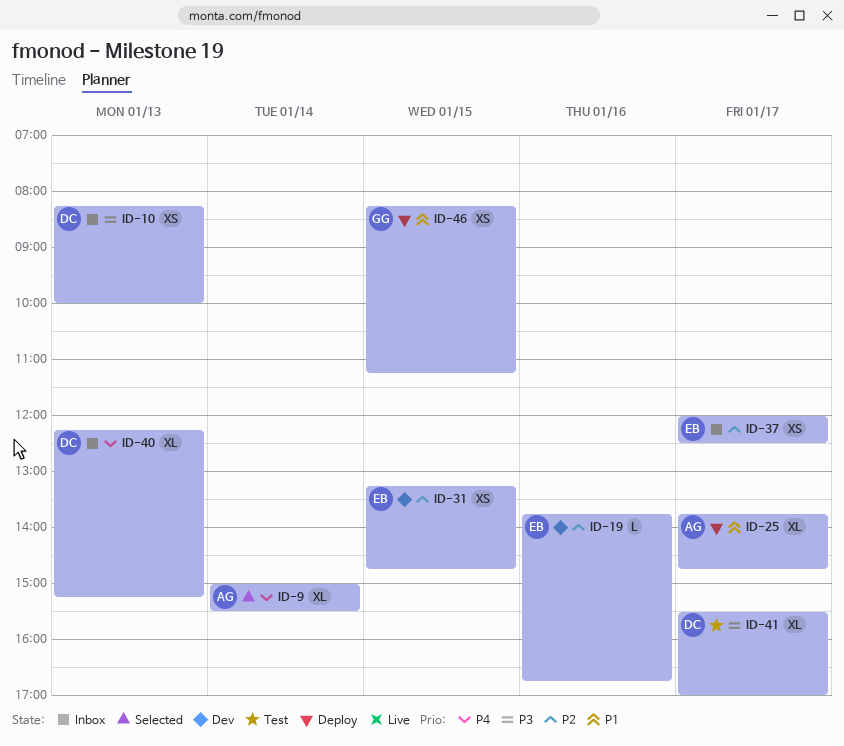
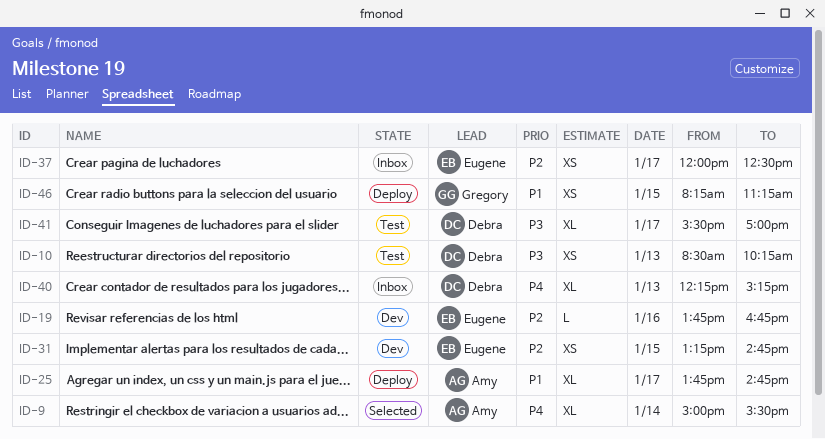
ID-10, status: Inbox -> Test
ID-10, begins: 08:15 -> 08:30
ID-10, ends: 10:00 -> 10:15

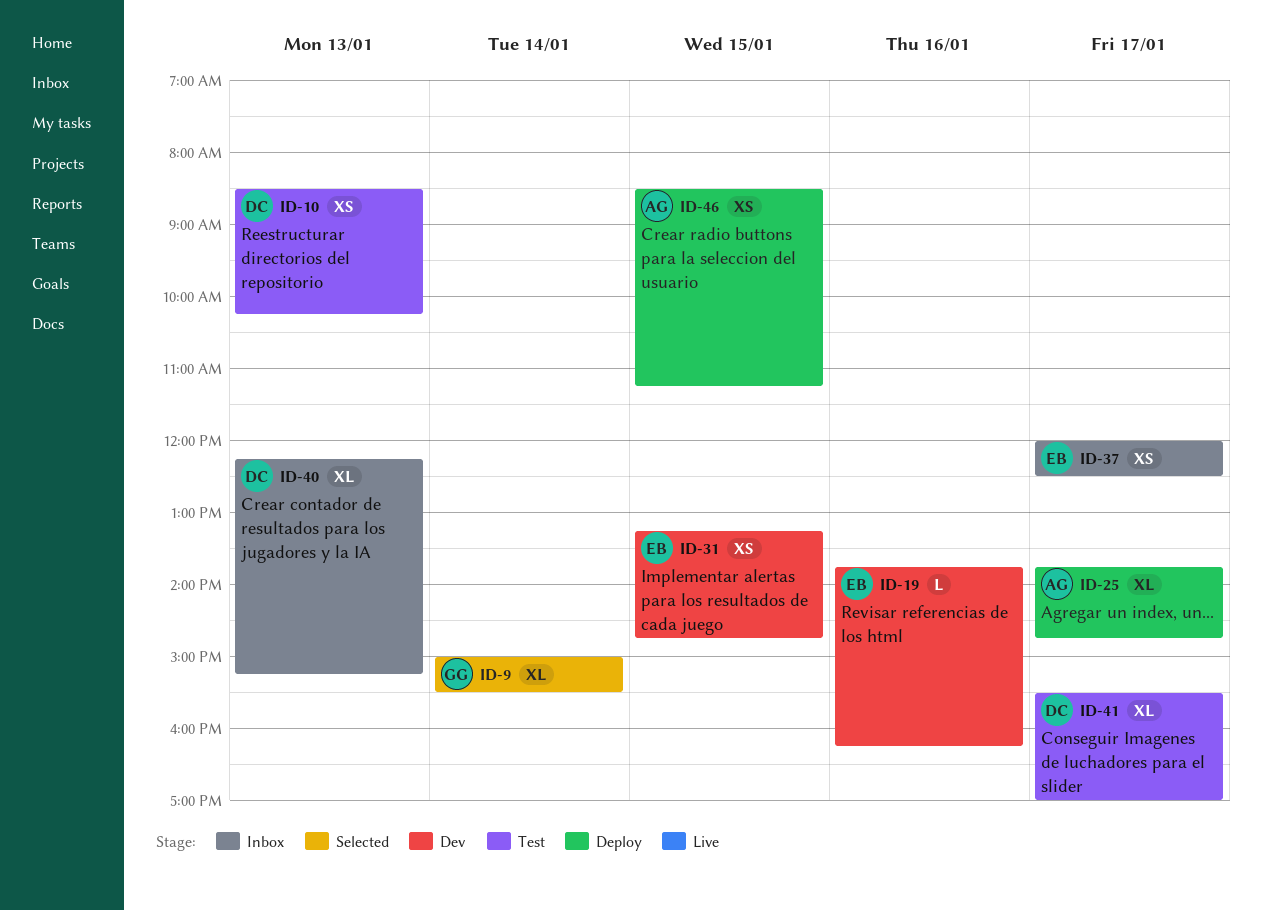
ID-9, owner: Amy -> Gregory
ID-19, ends: 16:45 -> 16:15
ID-46, owner: Gregory -> Amy
ID-46, begins: 08:15 -> 08:30

